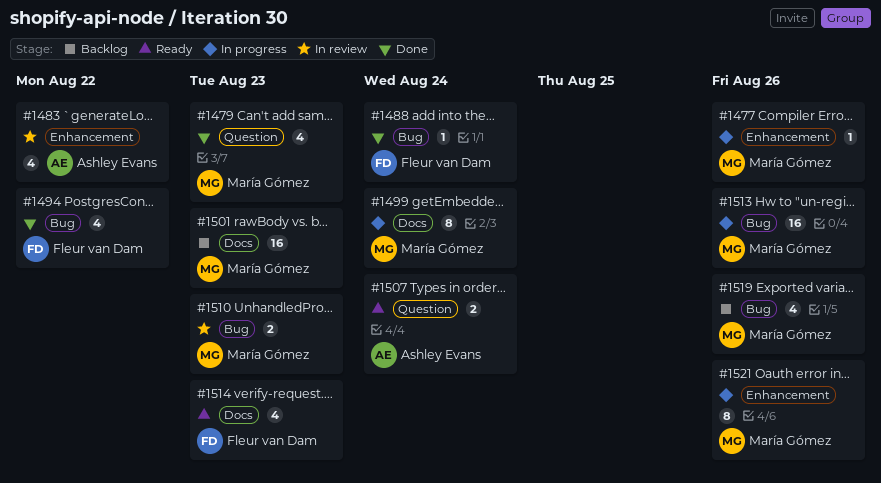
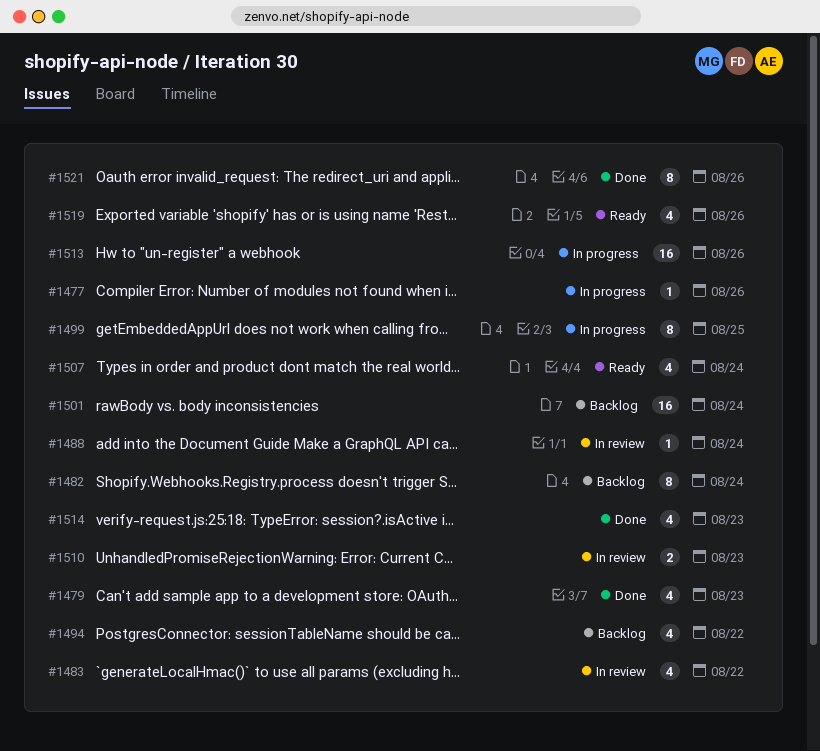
#1482: none -> present
#1488, status: Done -> In review
#1494, status: Done -> Backlog
#1499, due: Aug 24 -> Aug 25
#1501, due: Aug 23 -> Aug 24
#1507, estimate: 2 -> 4
#1514, status: Ready -> Done
#1519, status: Backlog -> Ready
#1521, status: In progress -> Done

